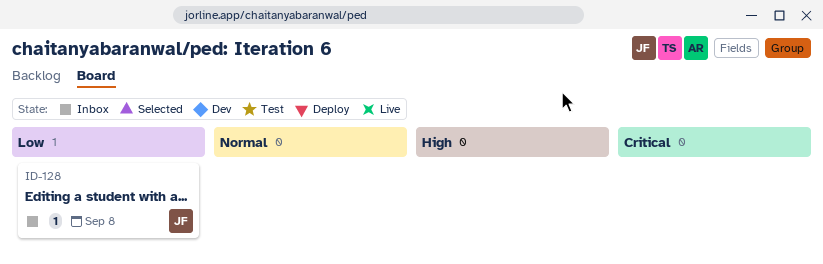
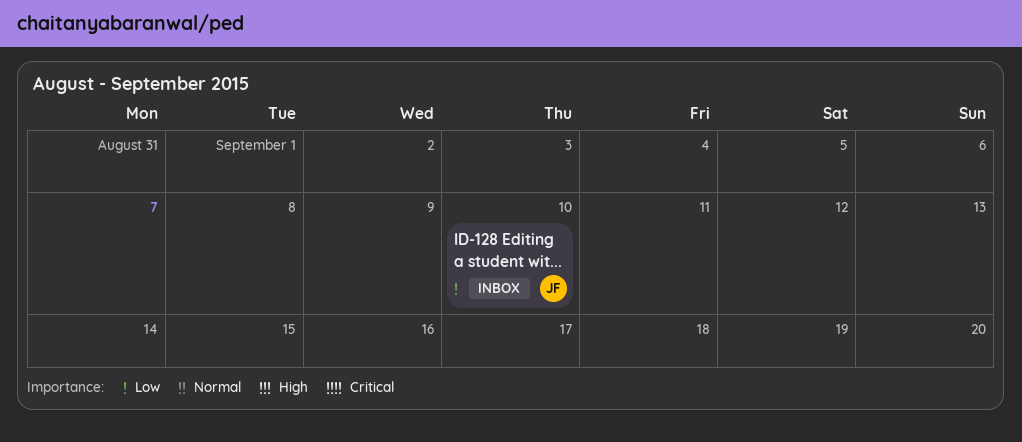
ID-128, due: Sep 8 -> Sep 10

